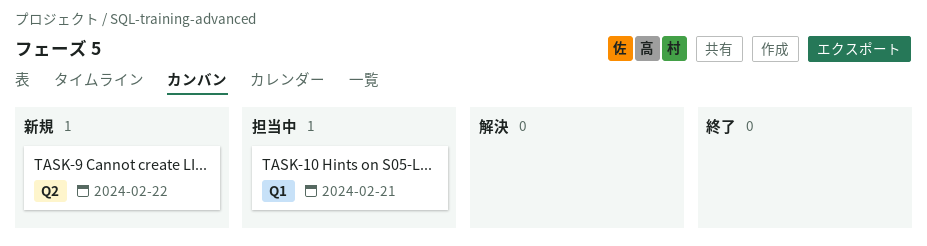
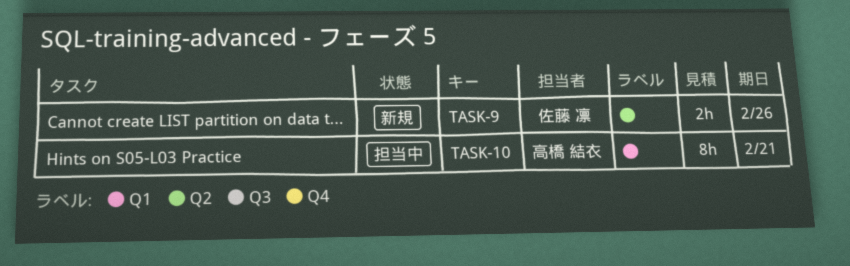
TASK-9, due: Feb 22 -> Feb 26

